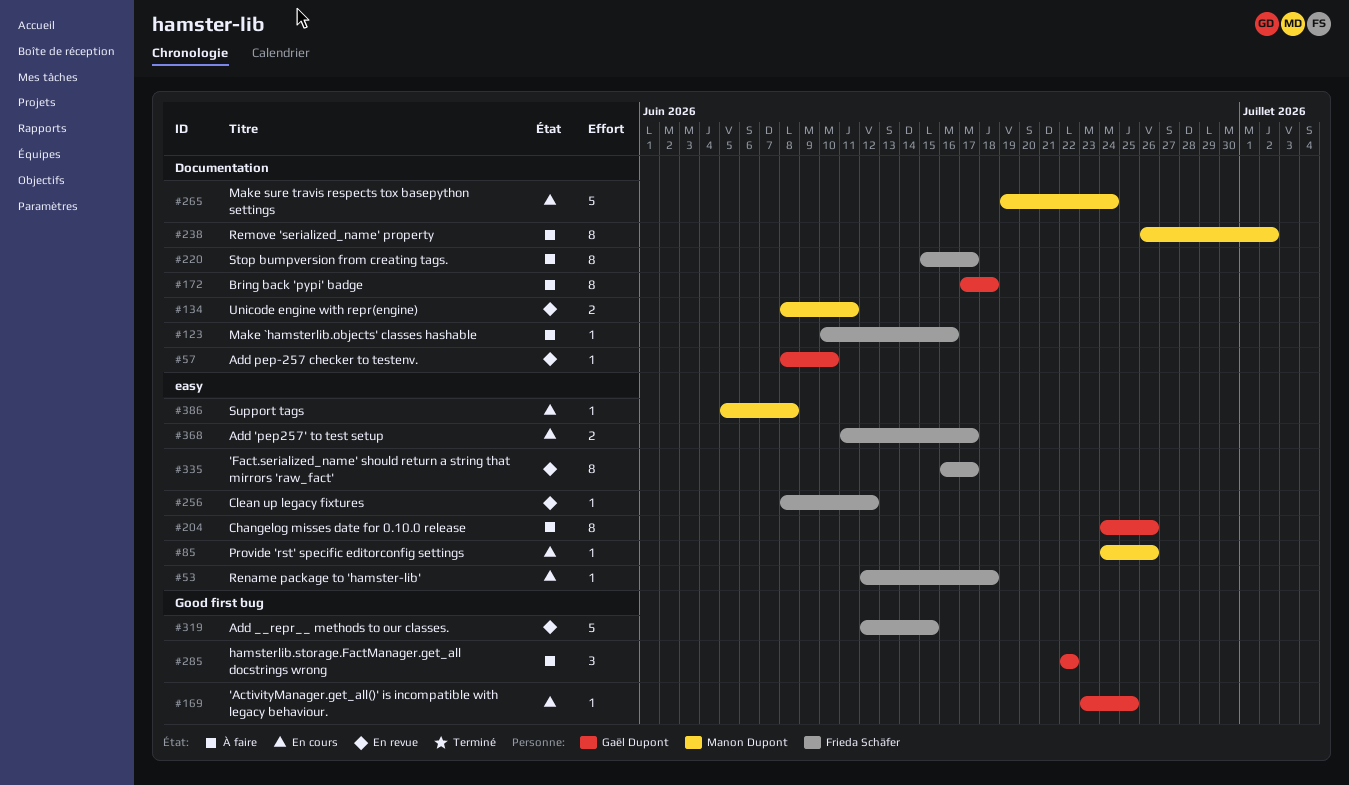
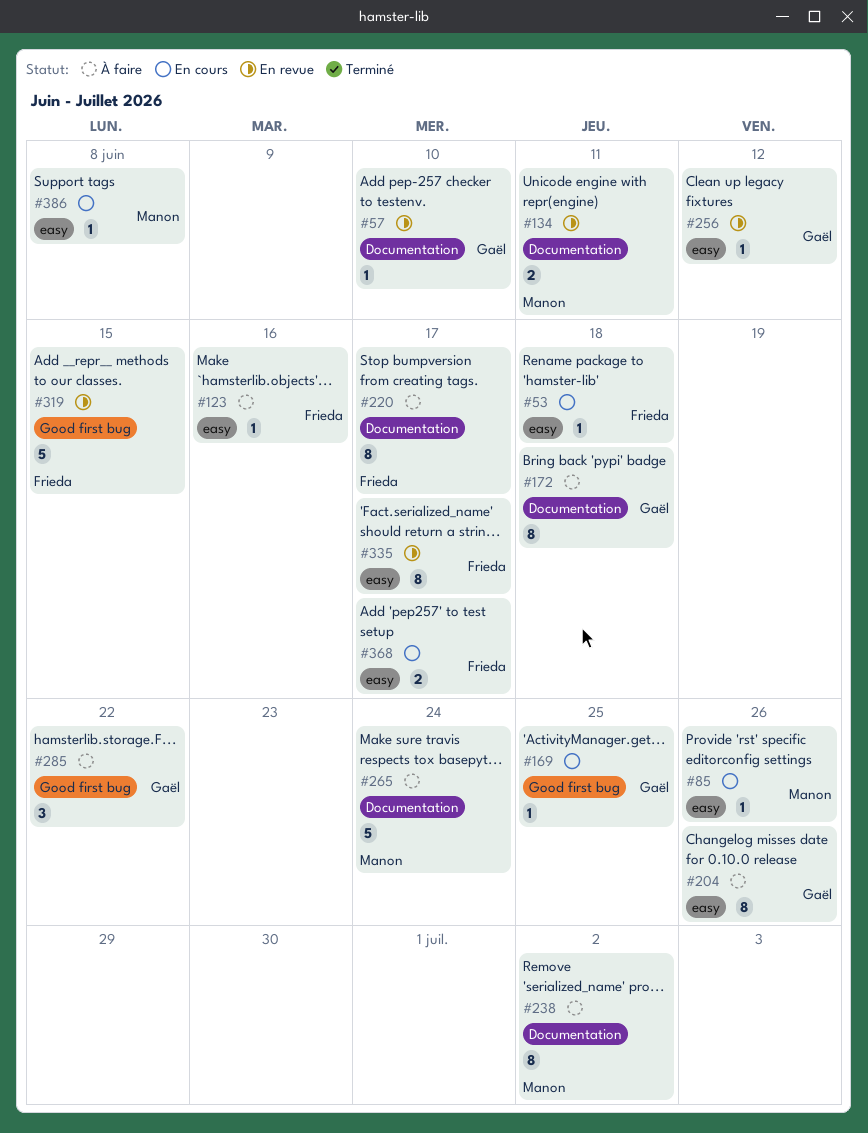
#123, label: Documentation -> easy
#256, owner: Frieda Schäfer -> Gaël Dupont
#265, status: En cours -> À faire

